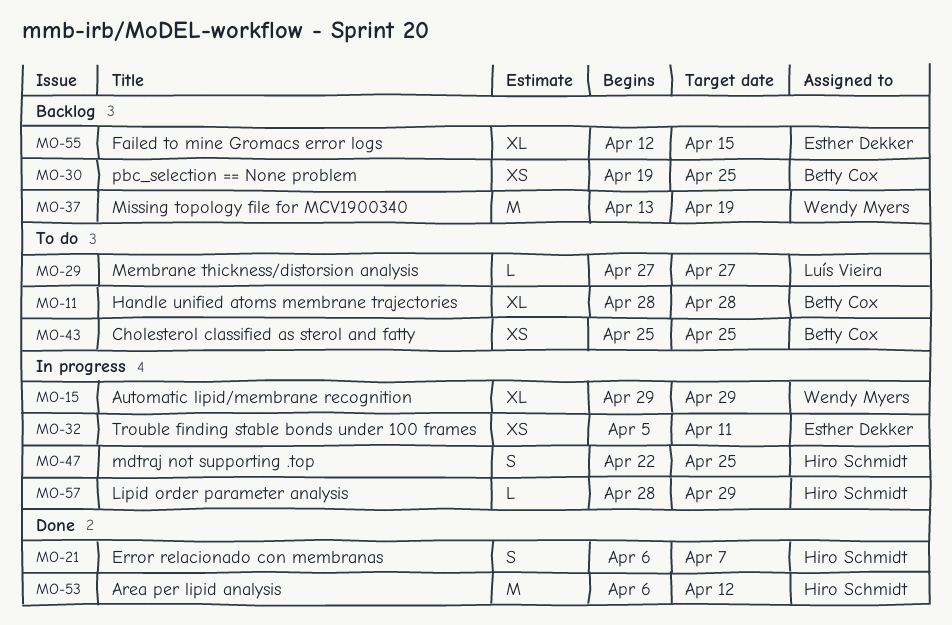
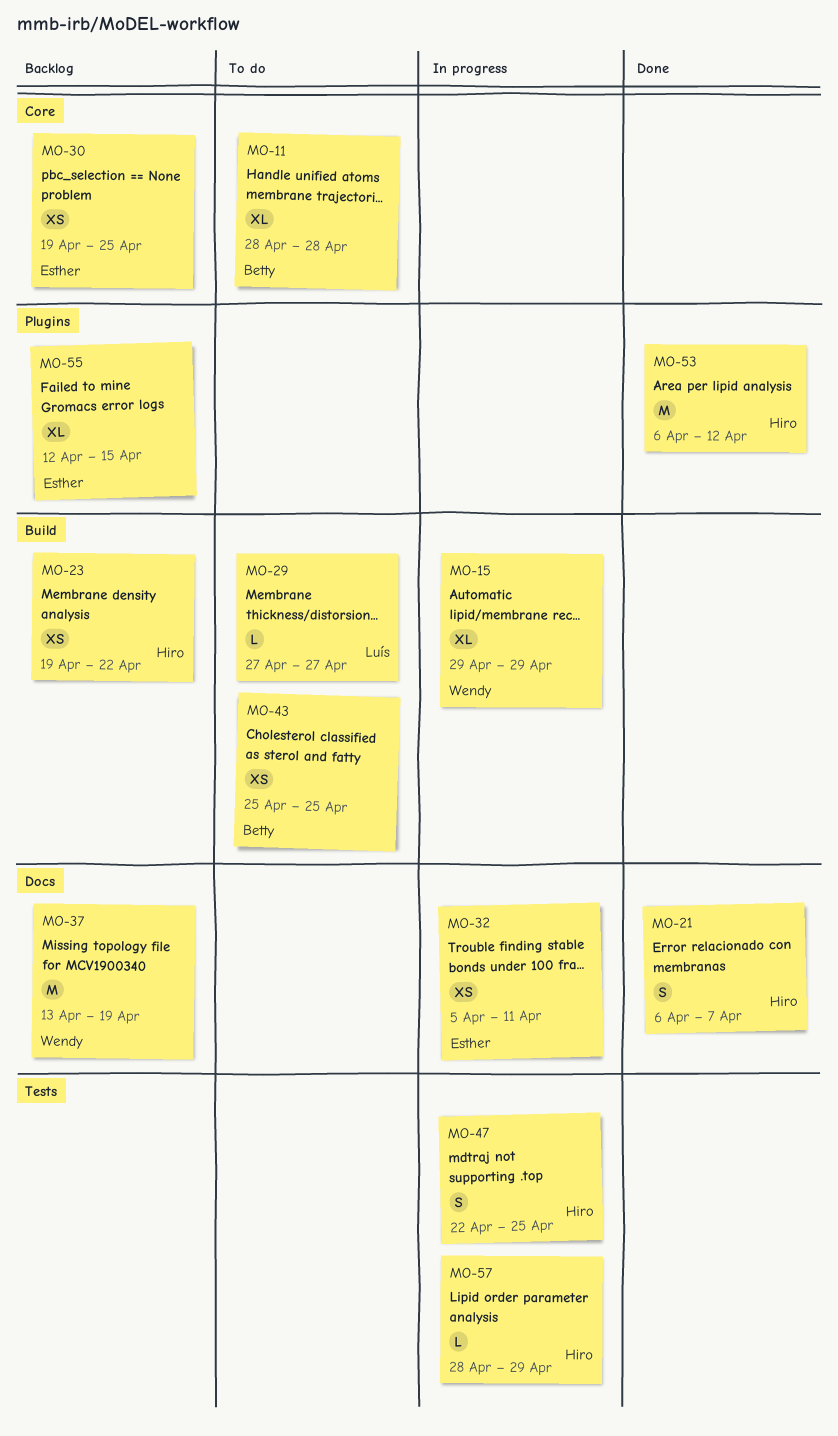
MO-23: none -> present
MO-30, owner: Betty Cox -> Esther Dekker

